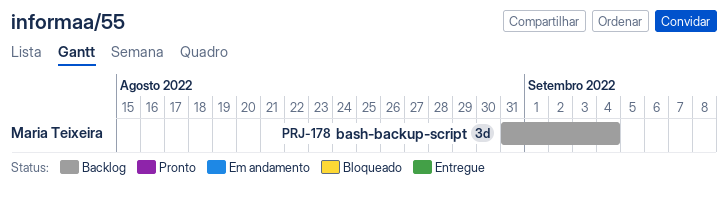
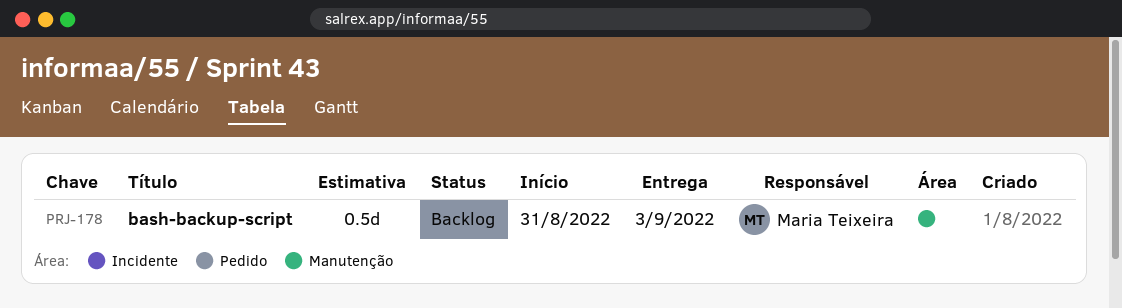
PRJ-178, estimate: 3d -> 0.5d
PRJ-178, due: Sep 4 -> Sep 3

